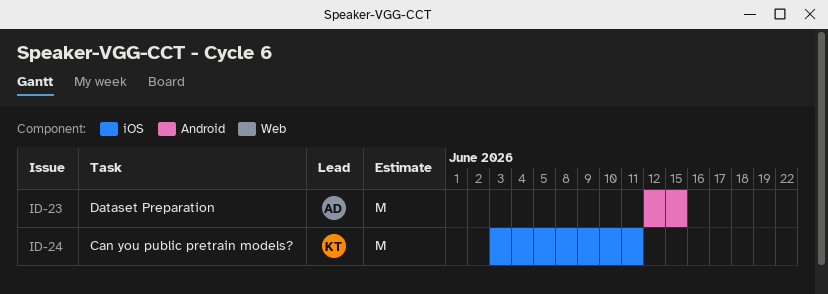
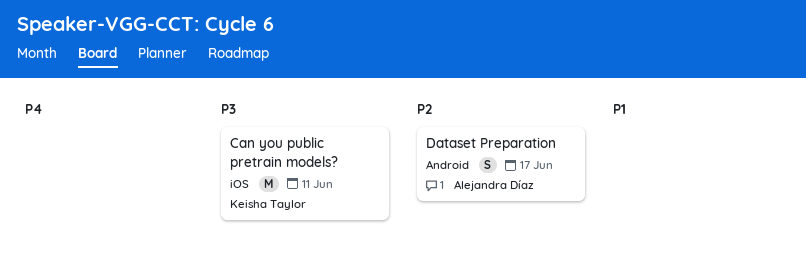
Dataset Preparation, estimate: M -> S
Dataset Preparation, due: Jun 15 -> Jun 17

